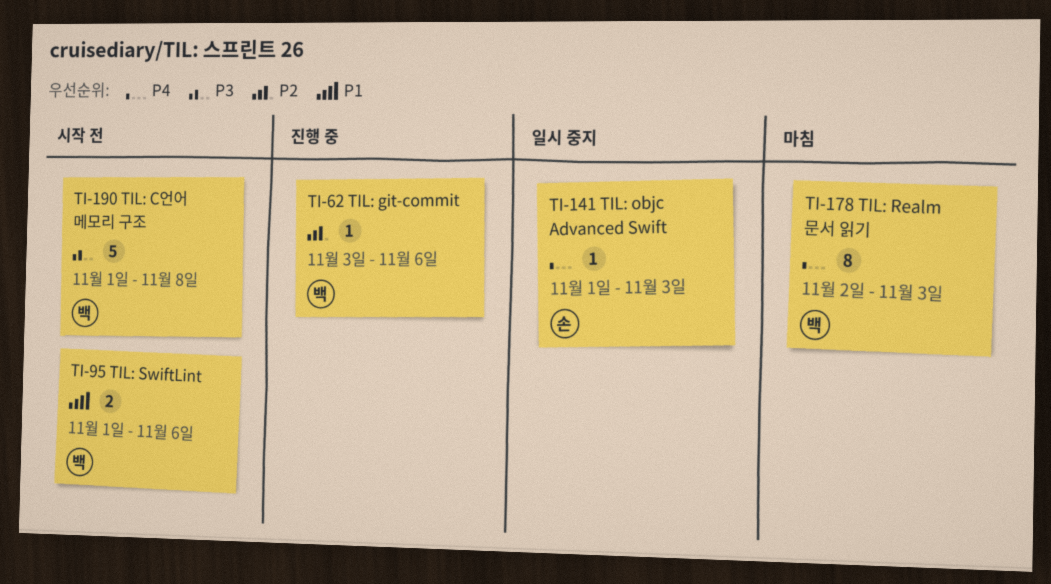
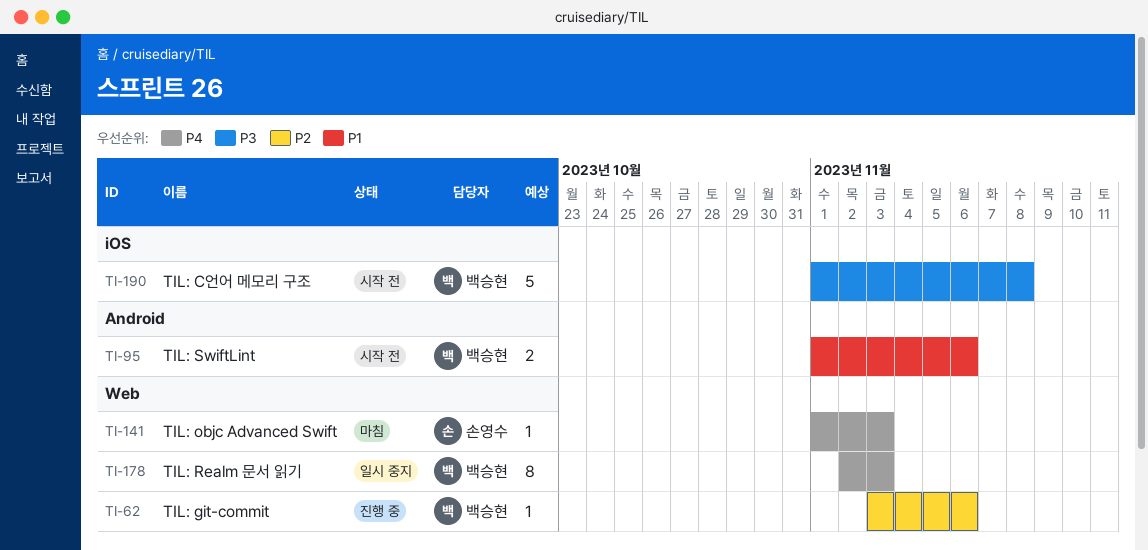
TI-141, status: 일시 중지 -> 마침
TI-178, status: 마침 -> 일시 중지

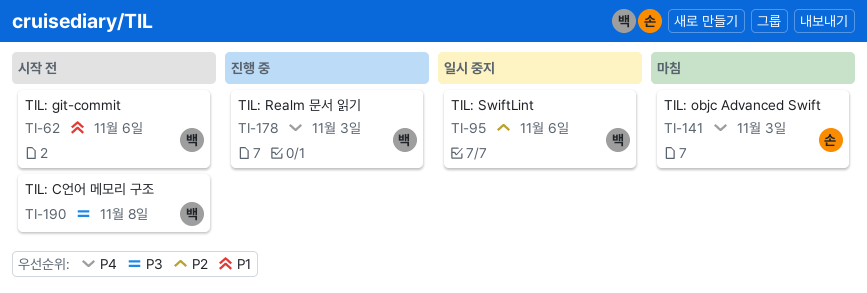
TI-62, status: 진행 중 -> 시작 전
TI-62, priority: P2 -> P1
TI-95, status: 시작 전 -> 일시 중지
TI-95, priority: P1 -> P2
TI-178, status: 일시 중지 -> 진행 중

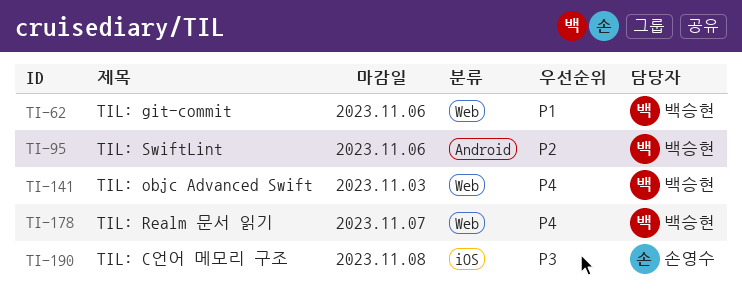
TI-141, owner: 손영수 -> 백승현
TI-178, due: Nov 3 -> Nov 7
TI-190, owner: 백승현 -> 손영수

